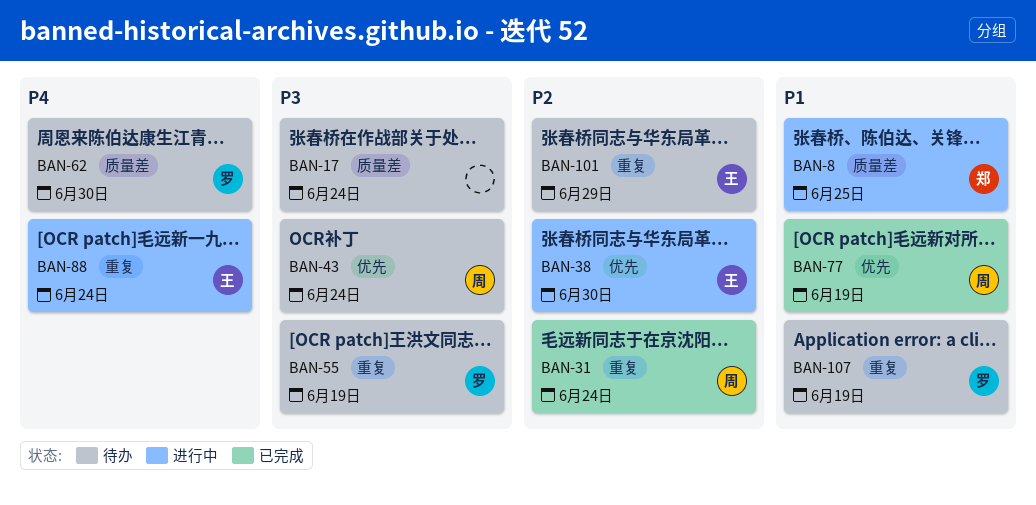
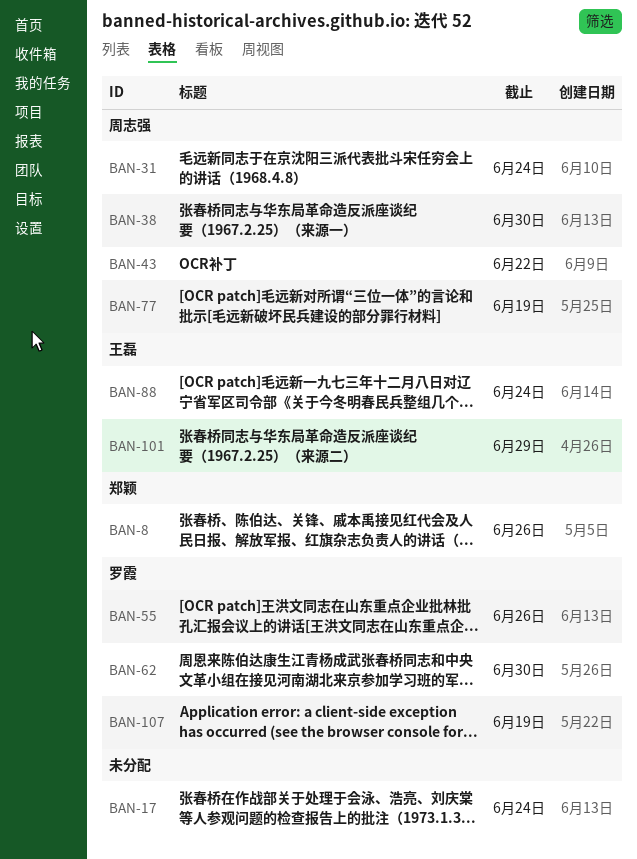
BAN-8, due: Jun 25 -> Jun 26
BAN-38, owner: 王磊 -> 周志强
BAN-43, due: Jun 24 -> Jun 22
BAN-55, due: Jun 19 -> Jun 26

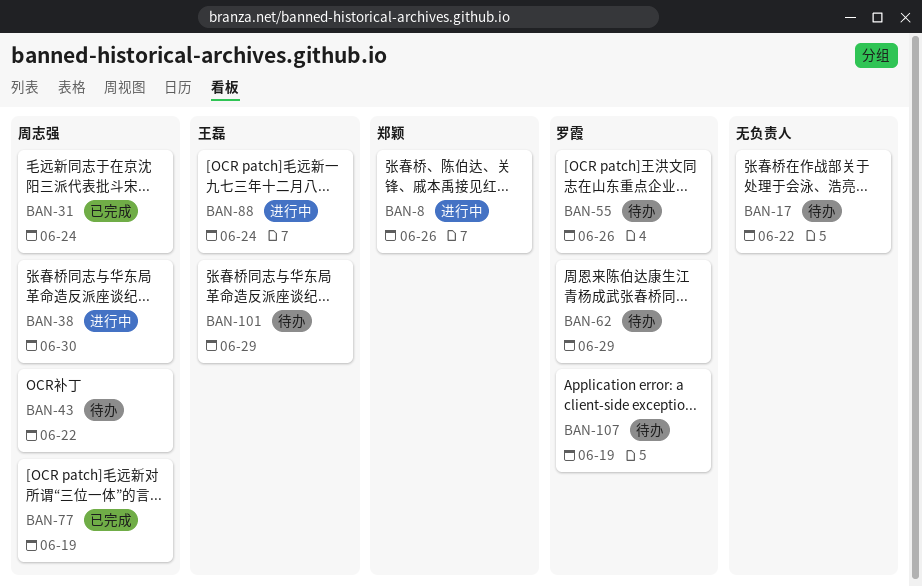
BAN-17, due: Jun 24 -> Jun 22
BAN-62, due: Jun 30 -> Jun 29

